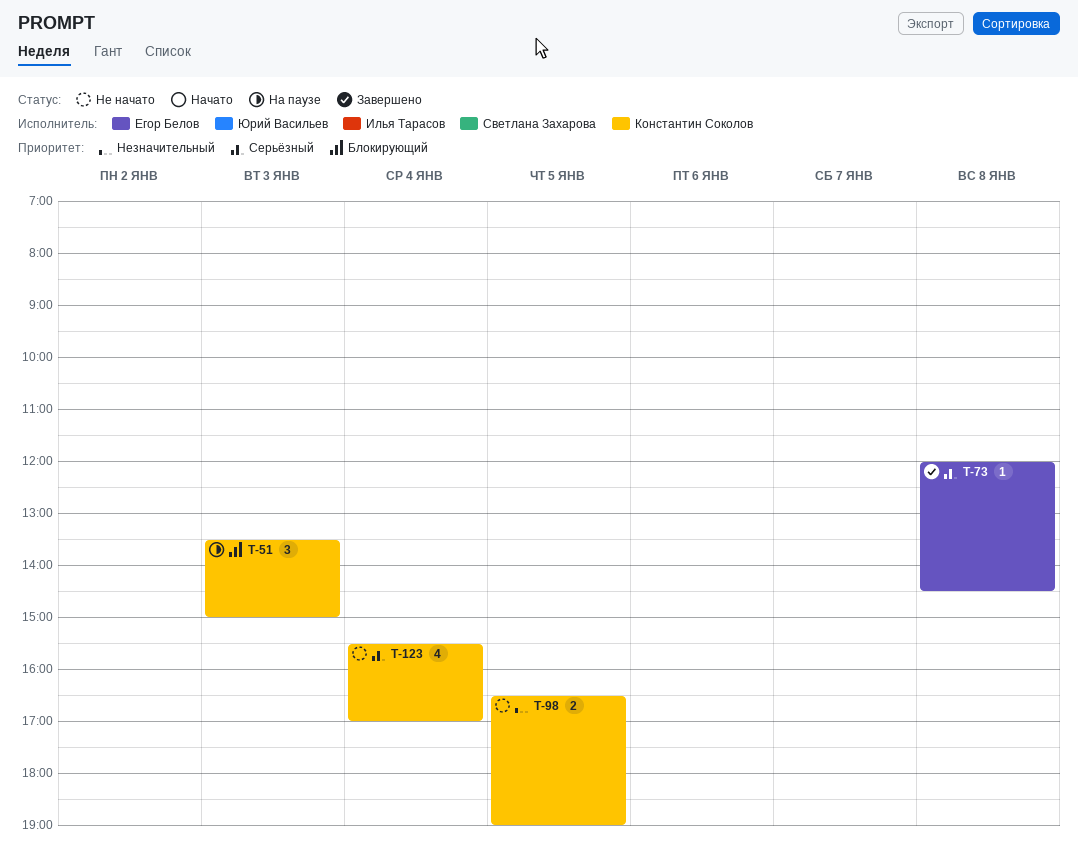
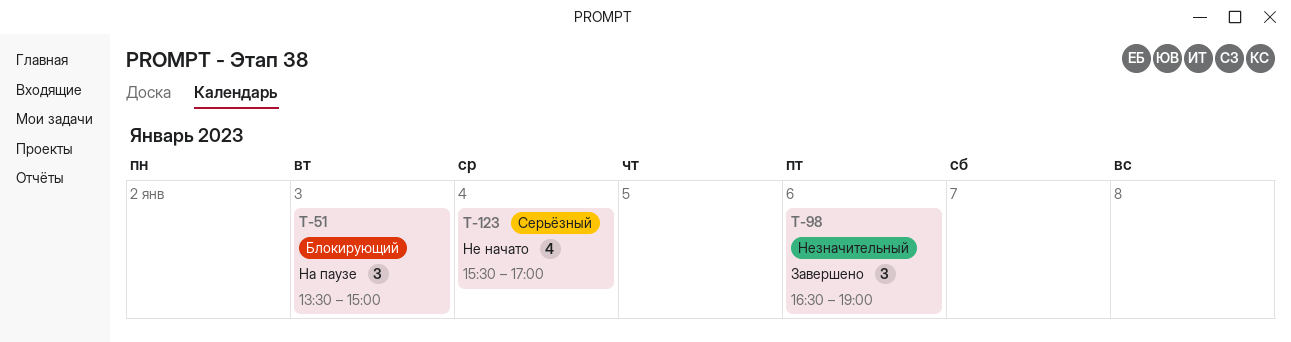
T-73: present -> none
T-98, status: Не начато -> Завершено
T-98, estimate: 2 -> 3
T-98, day: Jan 5 -> Jan 6

